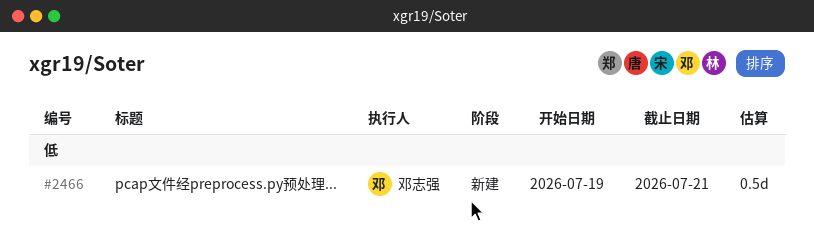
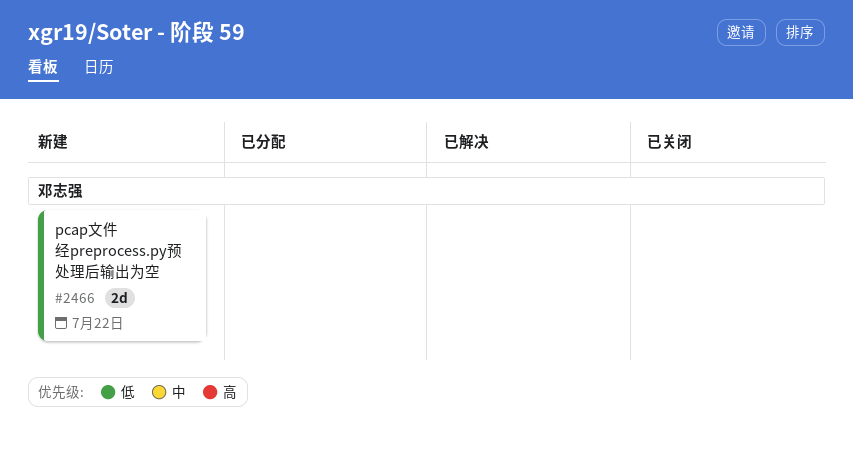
#2466, estimate: 0.5d -> 2d
#2466, due: Jul 21 -> Jul 22

